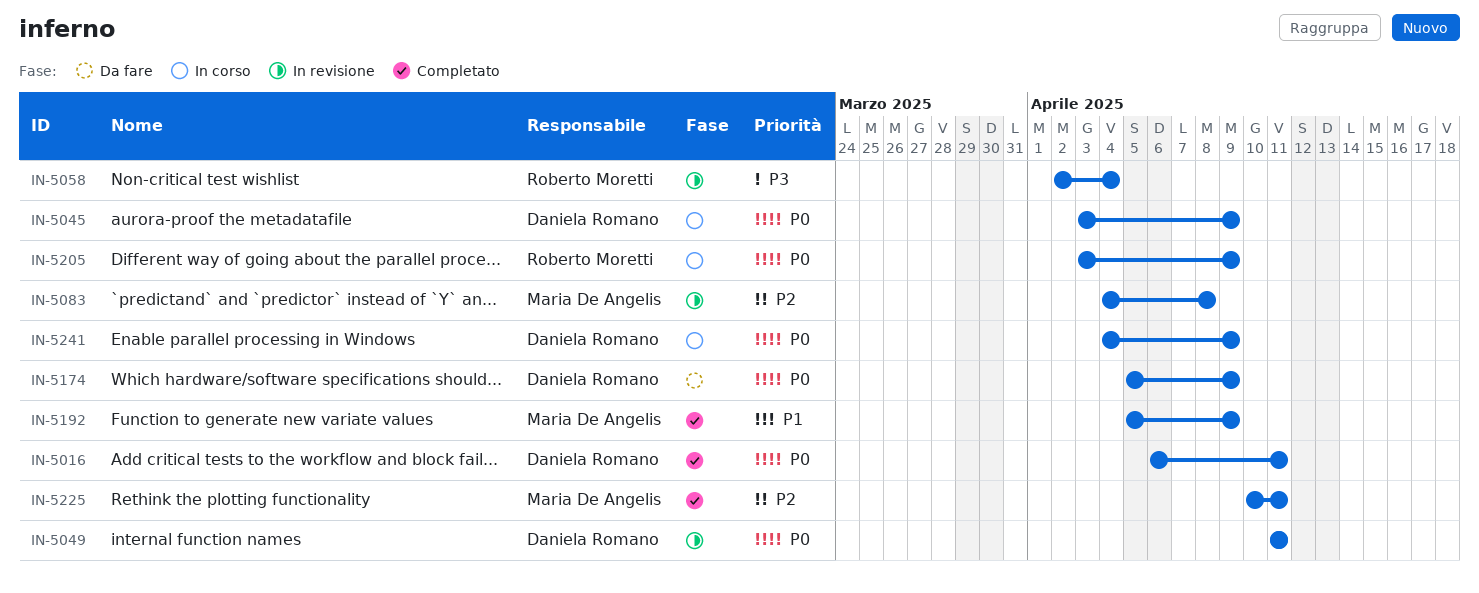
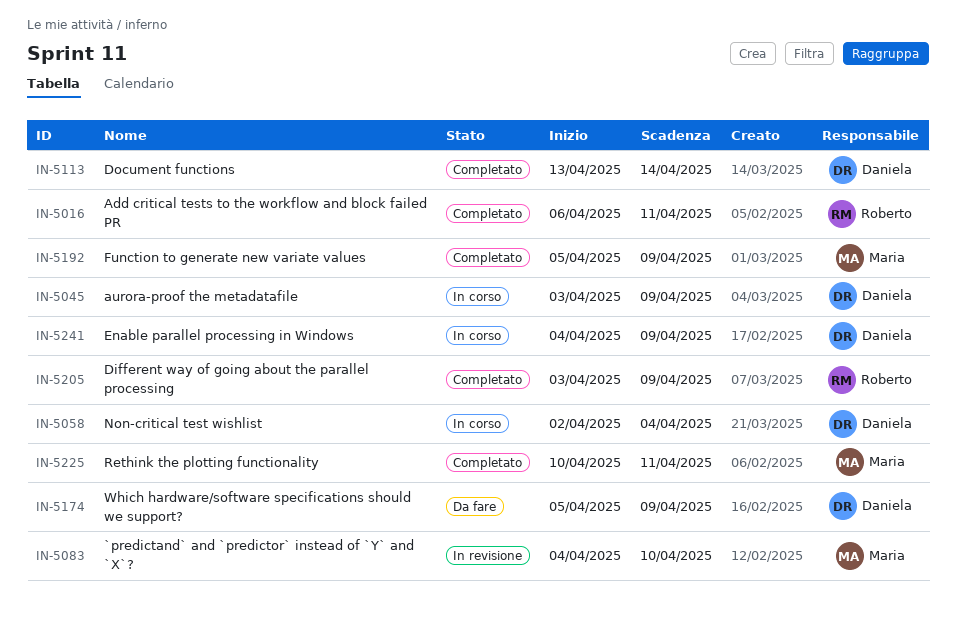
IN-5016, owner: Daniela Romano -> Roberto Moretti
IN-5049: present -> none
IN-5058, status: In revisione -> In corso
IN-5058, owner: Roberto Moretti -> Daniela Romano
IN-5083, due: Apr 8 -> Apr 10
IN-5113: none -> present
IN-5205, status: In corso -> Completato

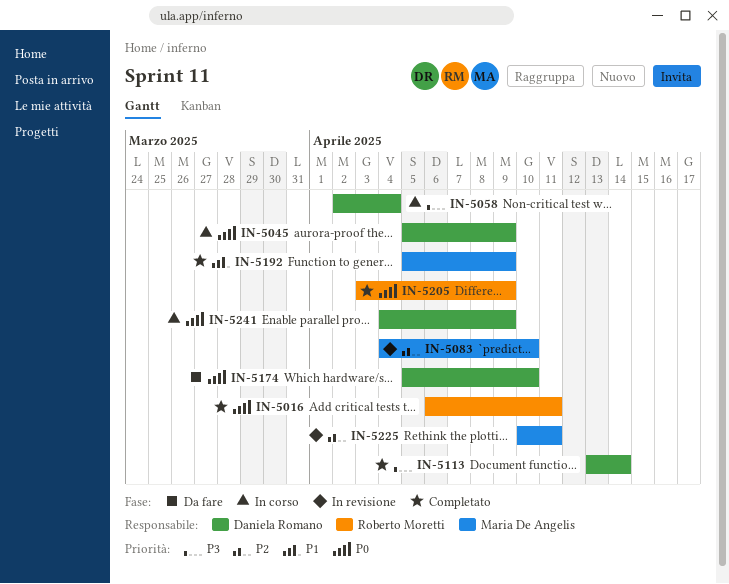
IN-5045, start: Apr 3 -> Apr 5
IN-5174, due: Apr 9 -> Apr 10
IN-5225, status: Completato -> In revisione

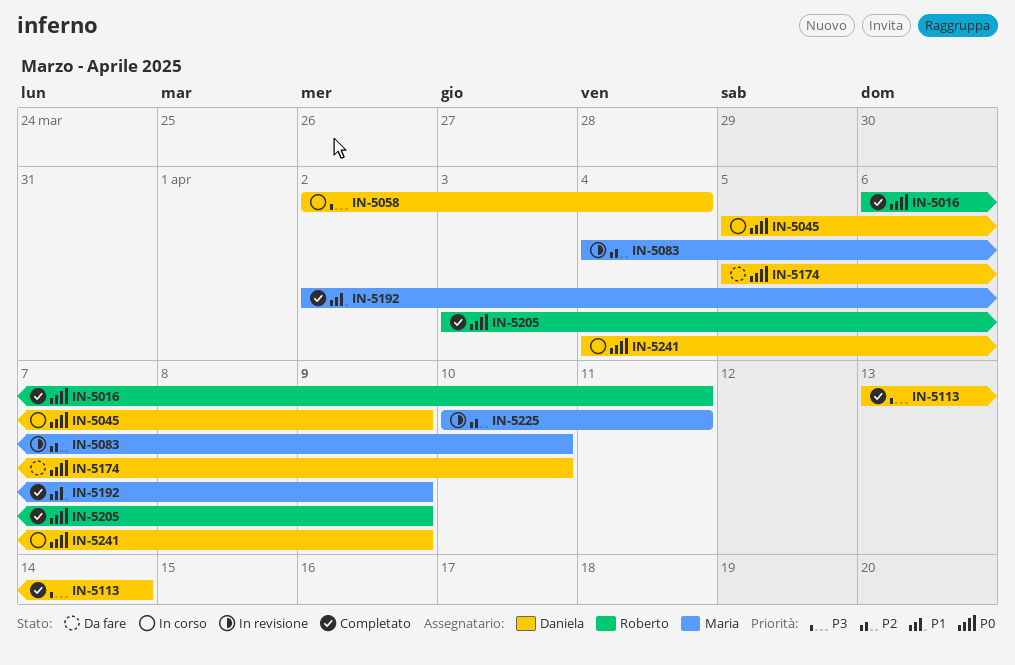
IN-5192, start: Apr 5 -> Apr 2

